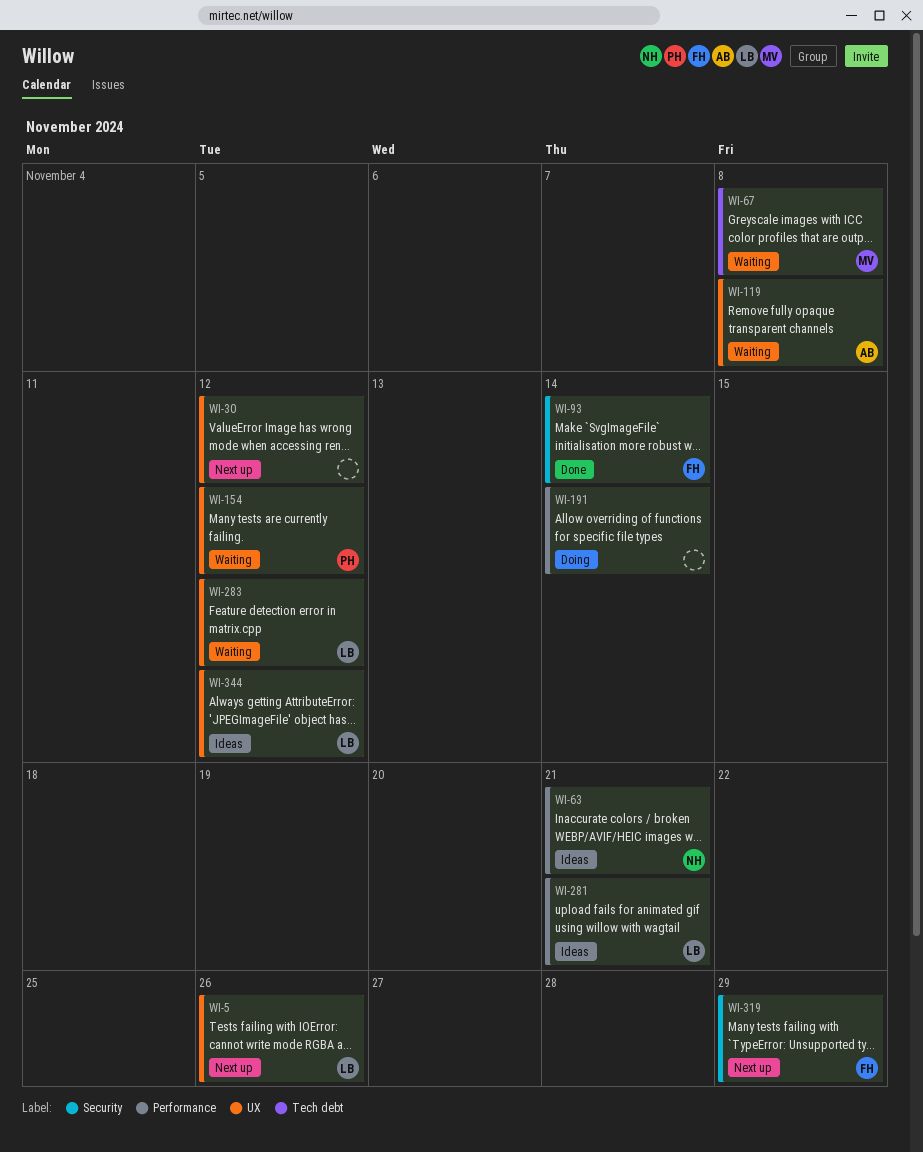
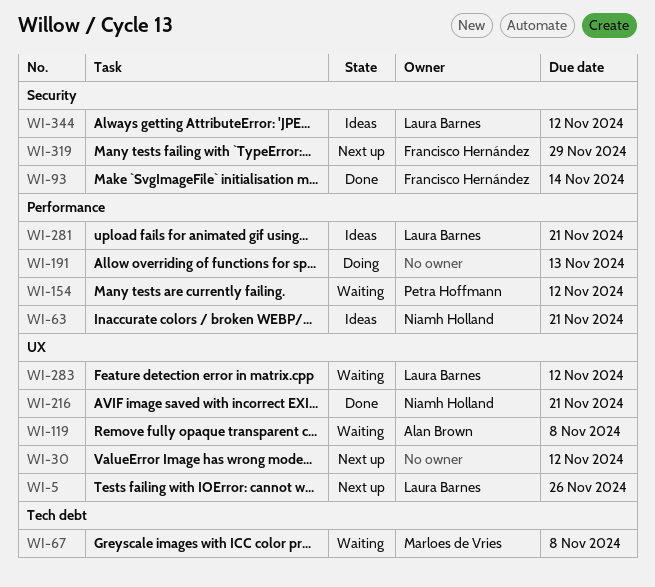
WI-154, label: UX -> Performance
WI-191, due: Nov 14 -> Nov 13
WI-216: none -> present
WI-344, label: UX -> Security

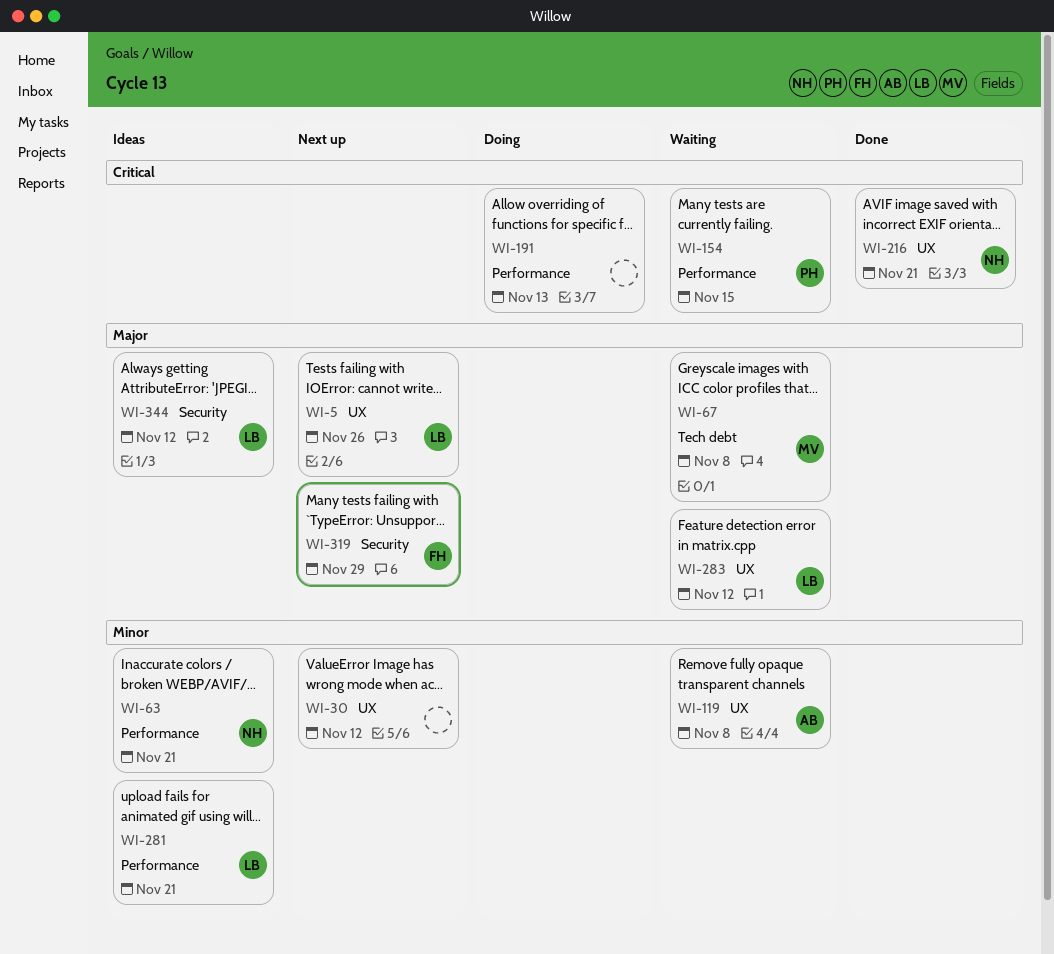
WI-93: present -> none
WI-154, due: Nov 12 -> Nov 15

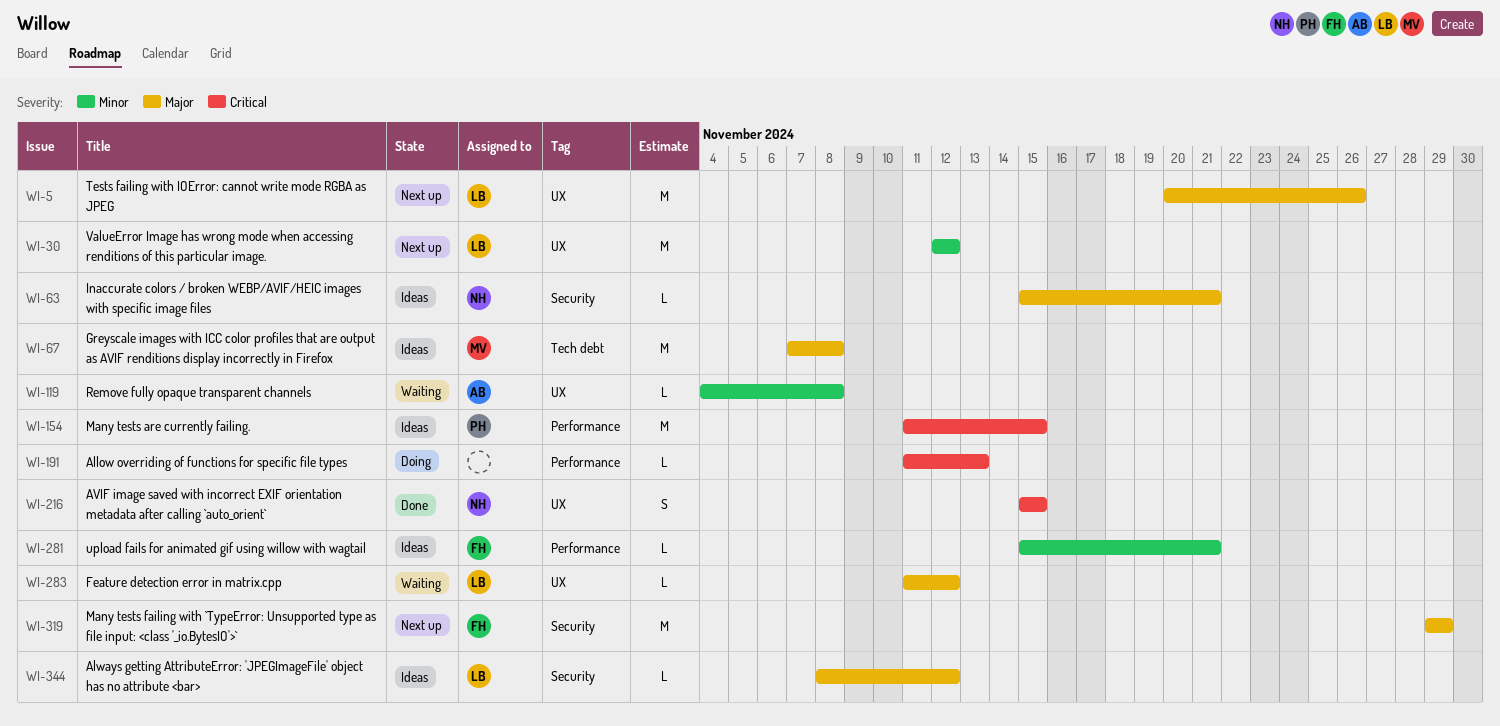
WI-30, owner: none -> LB
WI-63, priority: Minor -> Major
WI-63, label: Performance -> Security
WI-67, status: Waiting -> Ideas
WI-154, status: Waiting -> Ideas
WI-216, due: Nov 21 -> Nov 15
WI-281, owner: LB -> FH

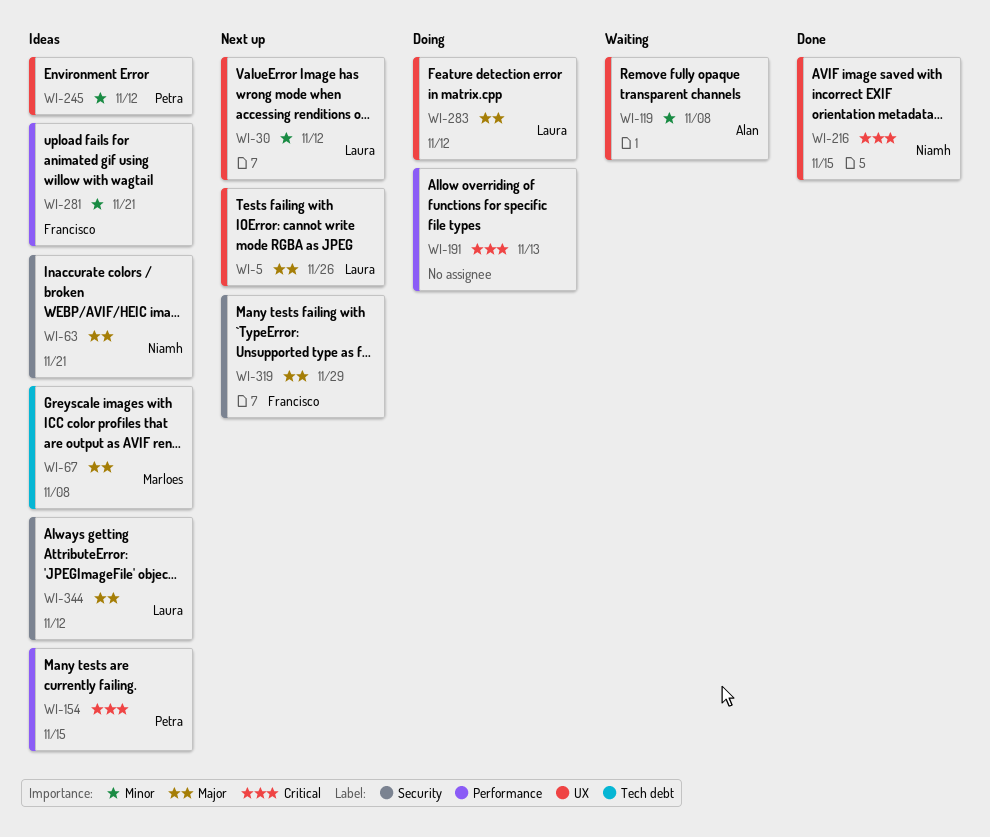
WI-245: none -> present
WI-283, status: Waiting -> Doing

